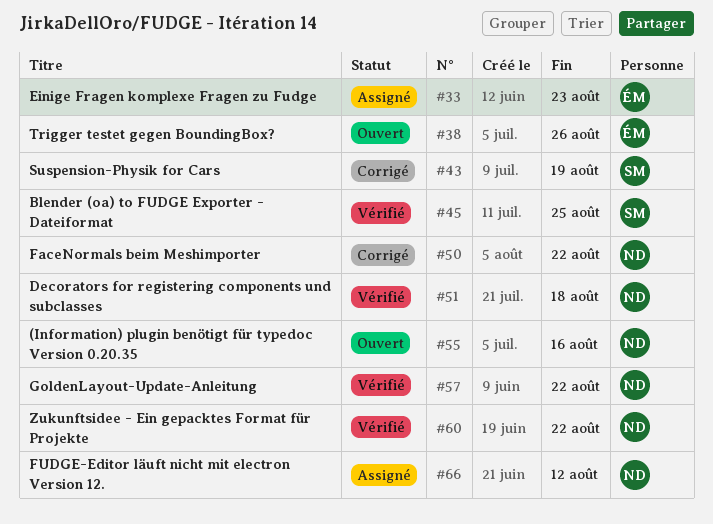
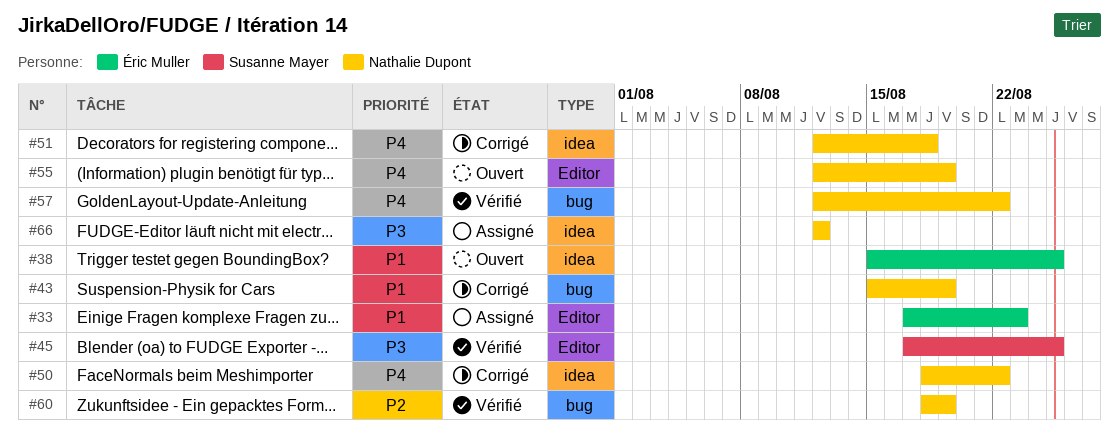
#38, due: Aug 26 -> Aug 25
#43, owner: Susanne Mayer -> Nathalie Dupont
#51, status: Vérifié -> Corrigé
#55, due: Aug 16 -> Aug 19
#60, due: Aug 22 -> Aug 19

